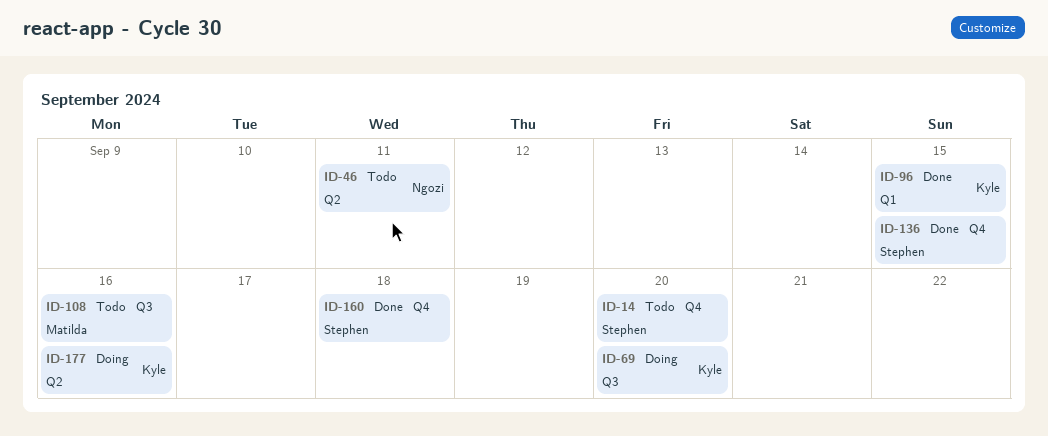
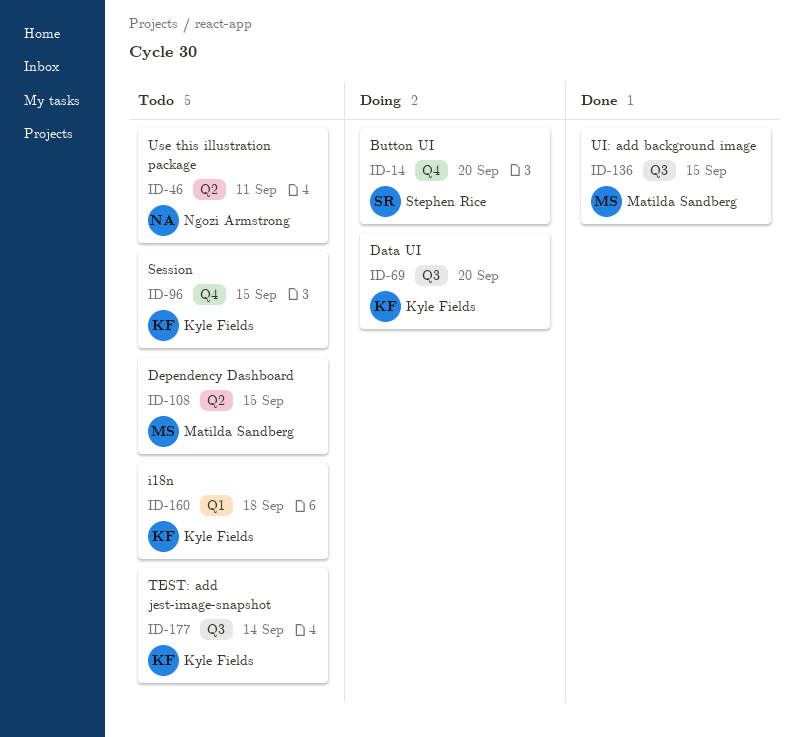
ID-14, status: Todo -> Doing
ID-96, status: Done -> Todo
ID-96, label: Q1 -> Q4
ID-108, label: Q3 -> Q2
ID-108, due: Sep 16 -> Sep 15
ID-136, owner: Stephen Rice -> Matilda Sandberg
ID-136, label: Q4 -> Q3
ID-160, status: Done -> Todo
ID-160, owner: Stephen Rice -> Kyle Fields
ID-160, label: Q4 -> Q1
ID-177, status: Doing -> Todo
ID-177, label: Q2 -> Q3
ID-177, due: Sep 16 -> Sep 14

